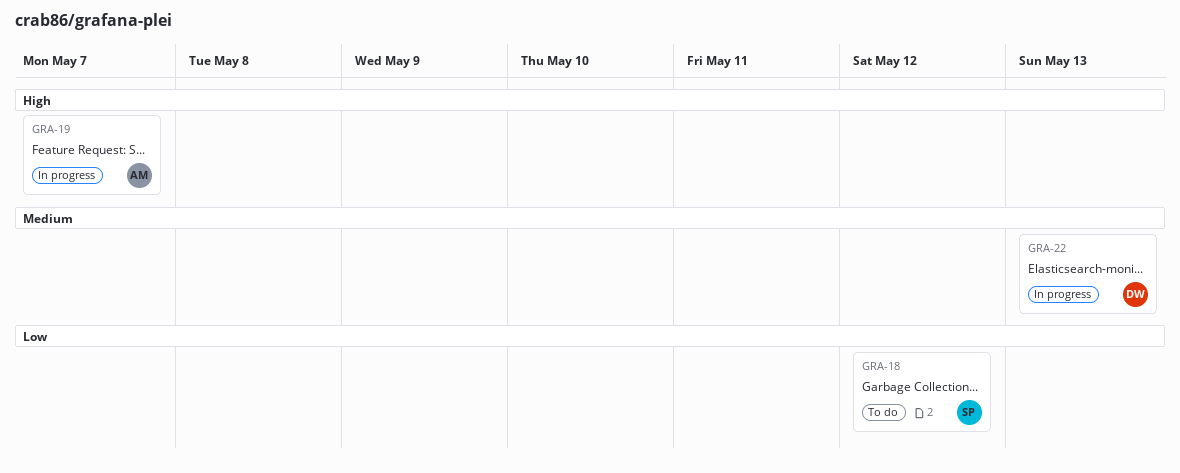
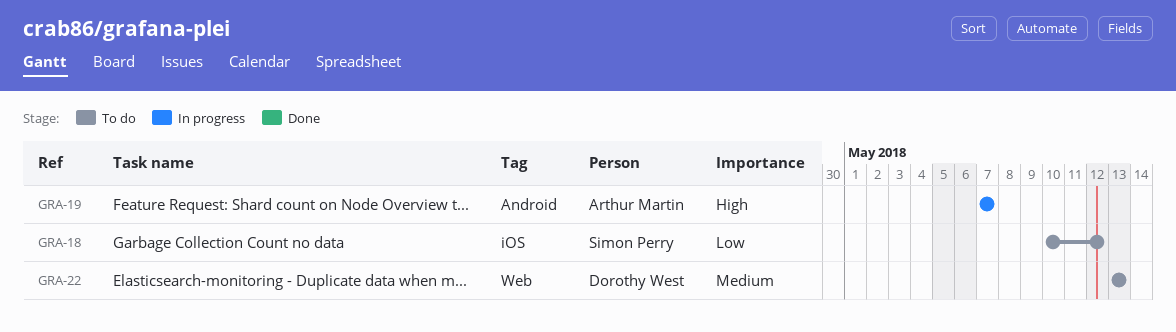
GRA-22, status: In progress -> To do

